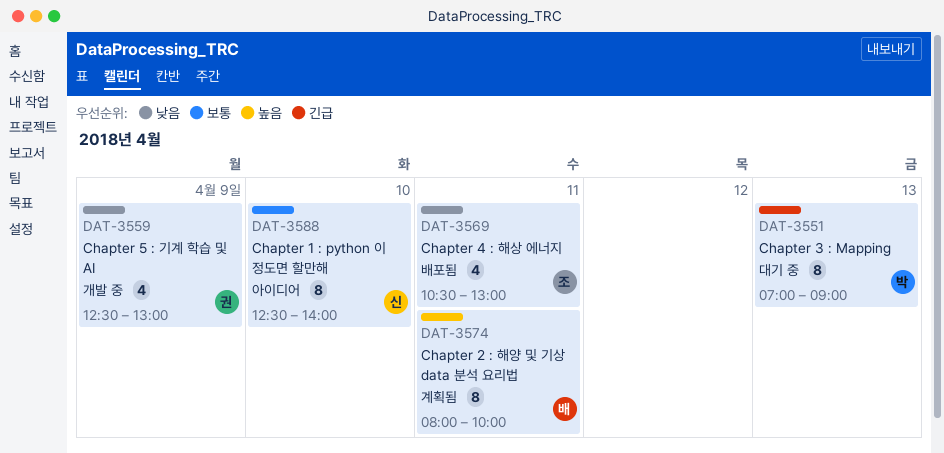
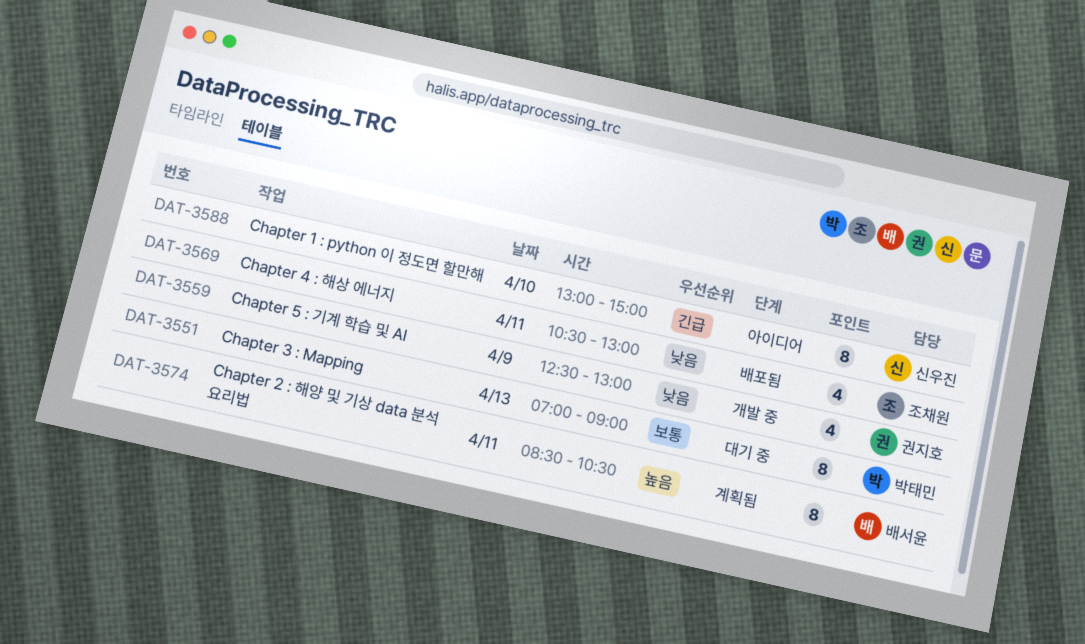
DAT-3551, priority: 긴급 -> 보통
DAT-3574, begins: 08:00 -> 08:30
DAT-3574, ends: 10:00 -> 10:30
DAT-3588, priority: 보통 -> 긴급
DAT-3588, begins: 12:30 -> 13:00
DAT-3588, ends: 14:00 -> 15:00

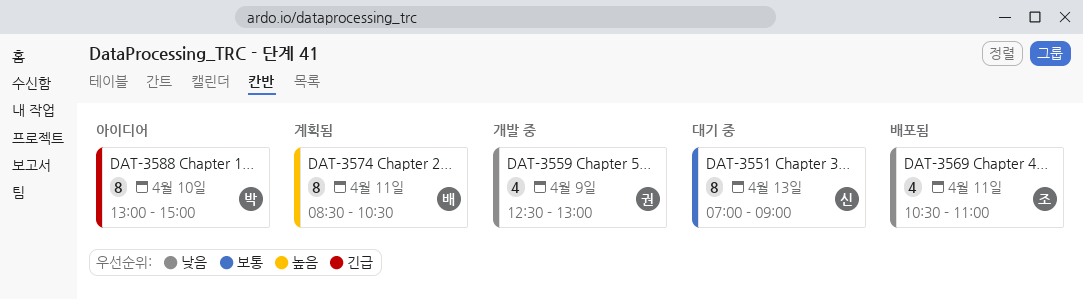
DAT-3551, owner: 박태민 -> 신우진
DAT-3569, ends: 13:00 -> 11:00
DAT-3588, owner: 신우진 -> 박태민

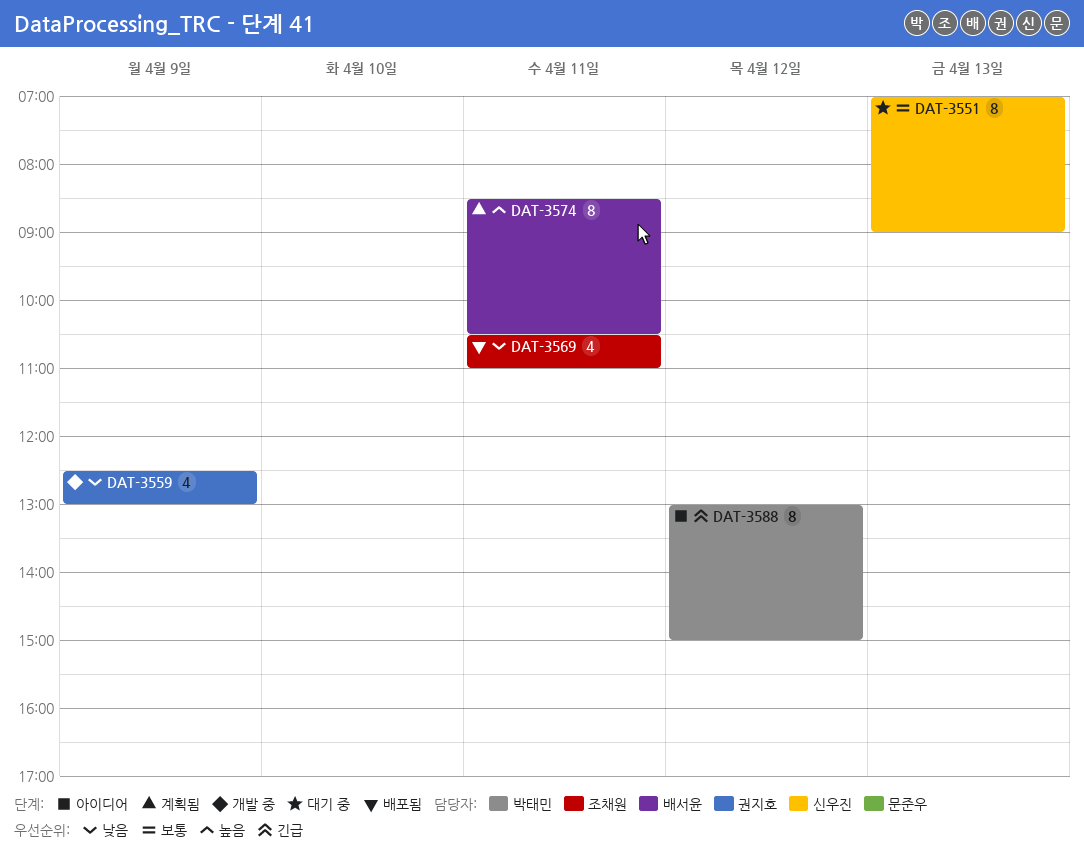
DAT-3588, day: Apr 10 -> Apr 12

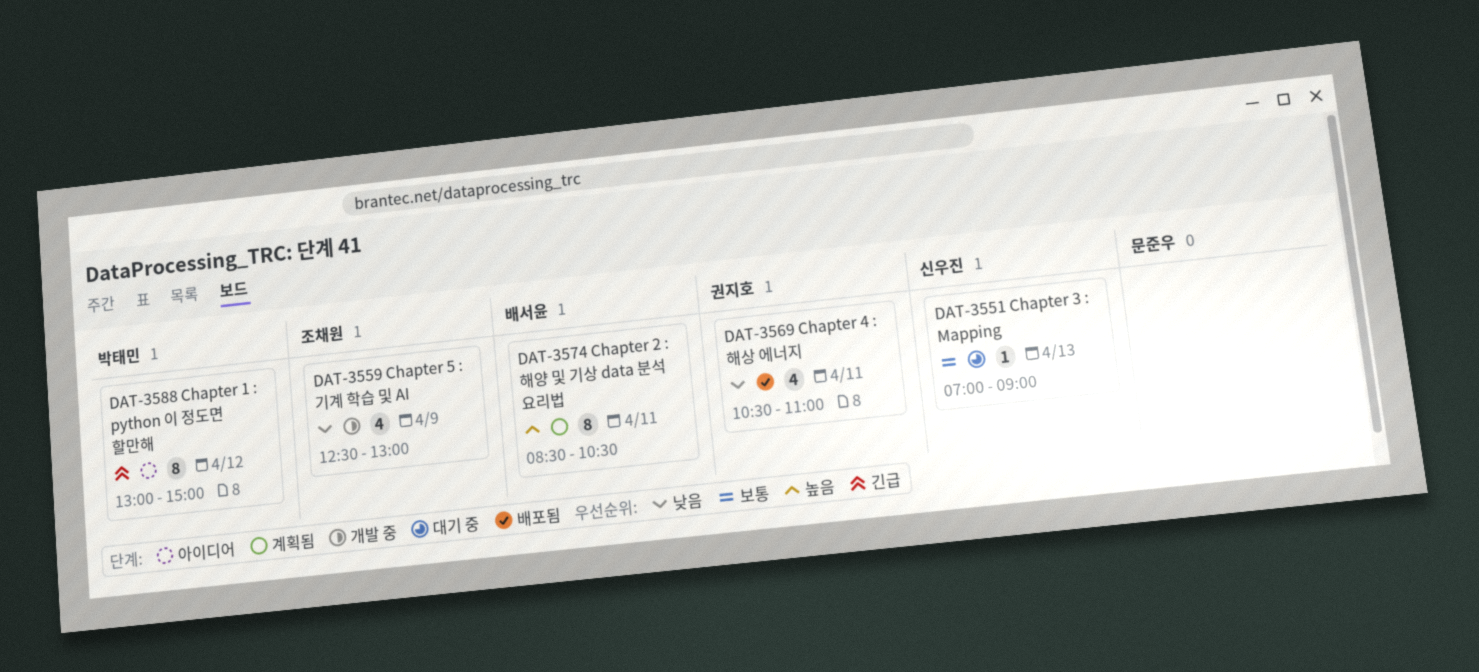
DAT-3551, estimate: 8 -> 1
DAT-3559, owner: 권지호 -> 조채원
DAT-3569, owner: 조채원 -> 권지호

